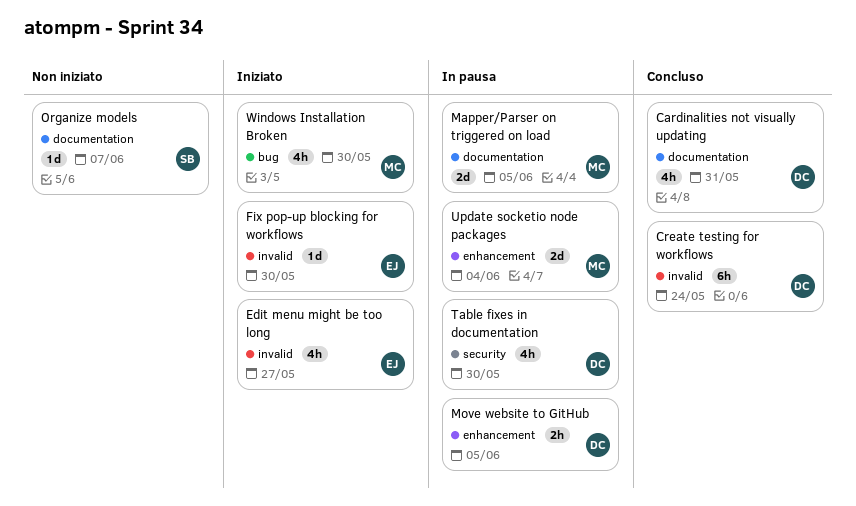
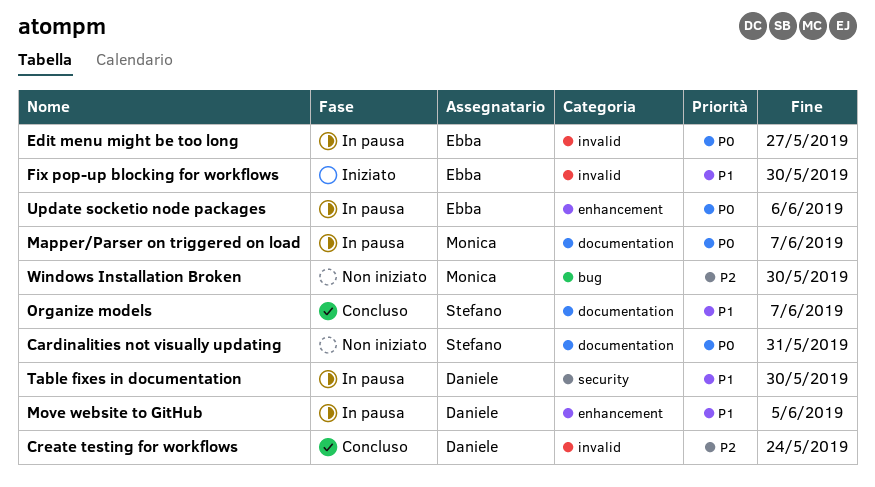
Cardinalities not visually updating, status: Concluso -> Non iniziato
Cardinalities not visually updating, owner: Daniele -> Stefano
Edit menu might be too long, status: Iniziato -> In pausa
Mapper/Parser on triggered on load, due: Jun 5 -> Jun 7
Organize models, status: Non iniziato -> Concluso
Update socketio node packages, owner: Monica -> Ebba
Update socketio node packages, due: Jun 4 -> Jun 6
Windows Installation Broken, status: Iniziato -> Non iniziato

